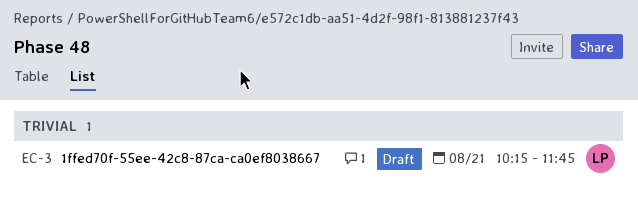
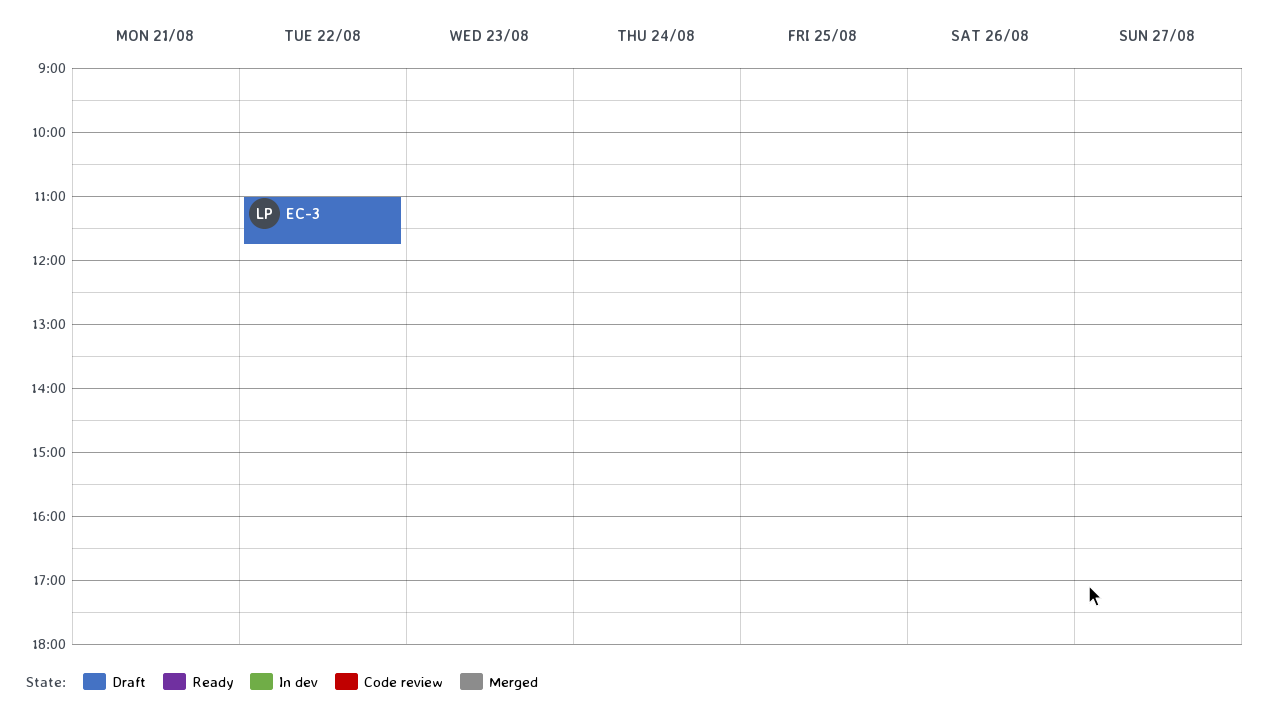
EC-3, day: Aug 21 -> Aug 22
EC-3, begins: 10:15 -> 11:00

